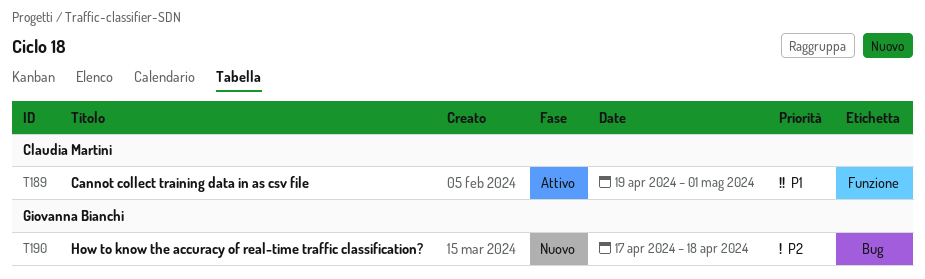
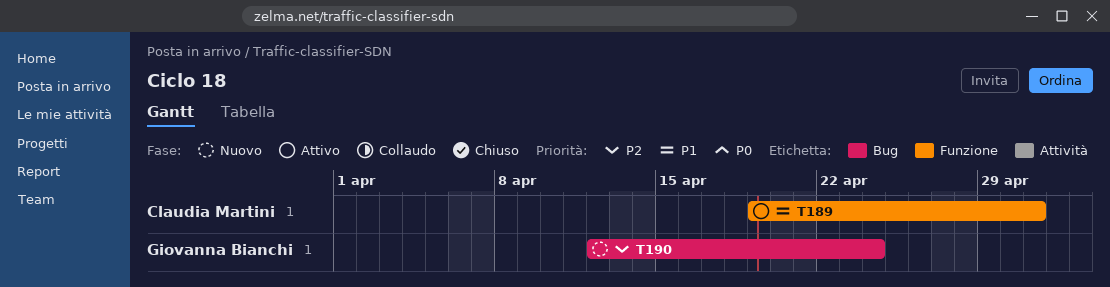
T190, start: Apr 17 -> Apr 12
T190, due: Apr 18 -> Apr 24

